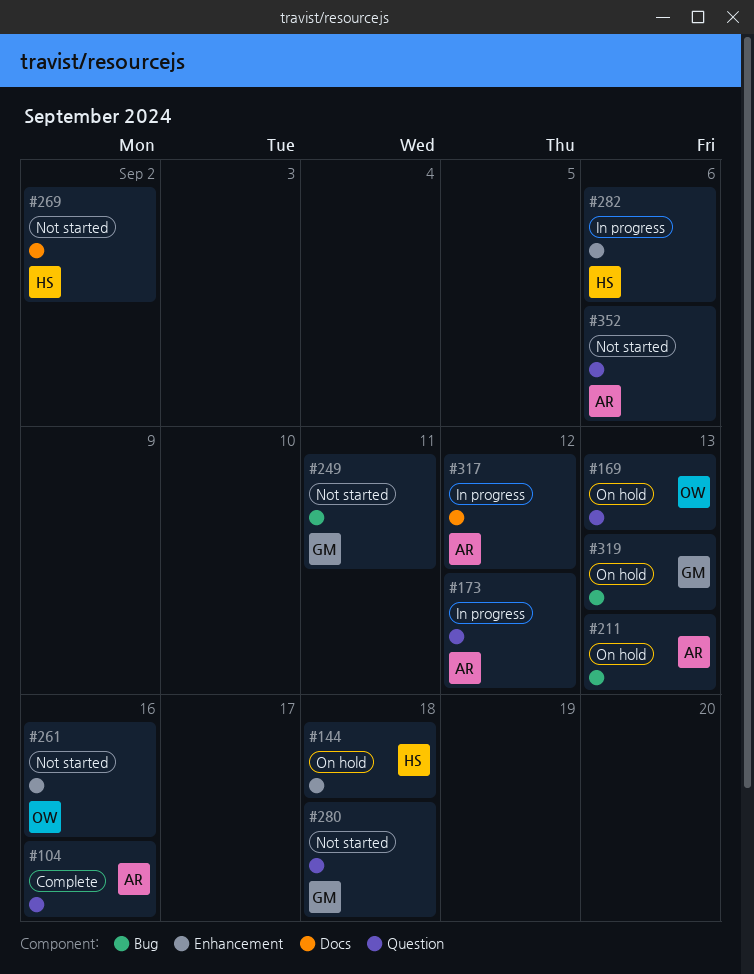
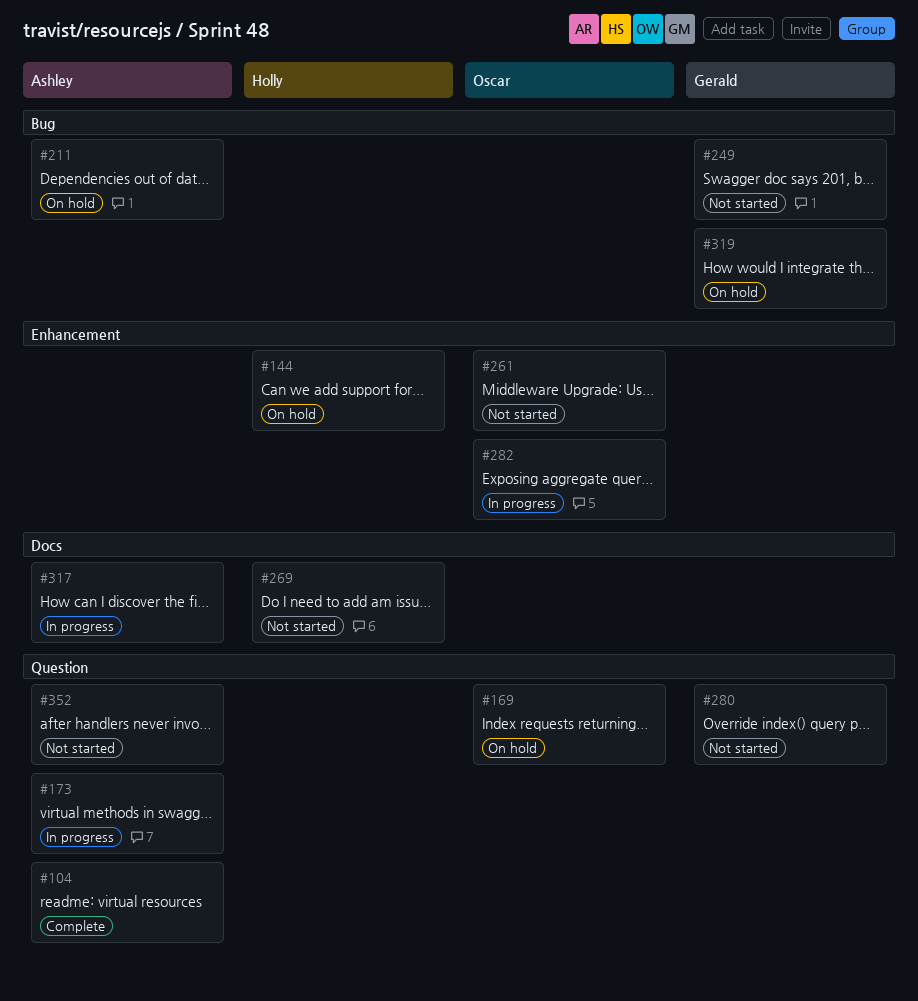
#282, owner: Holly -> Oscar

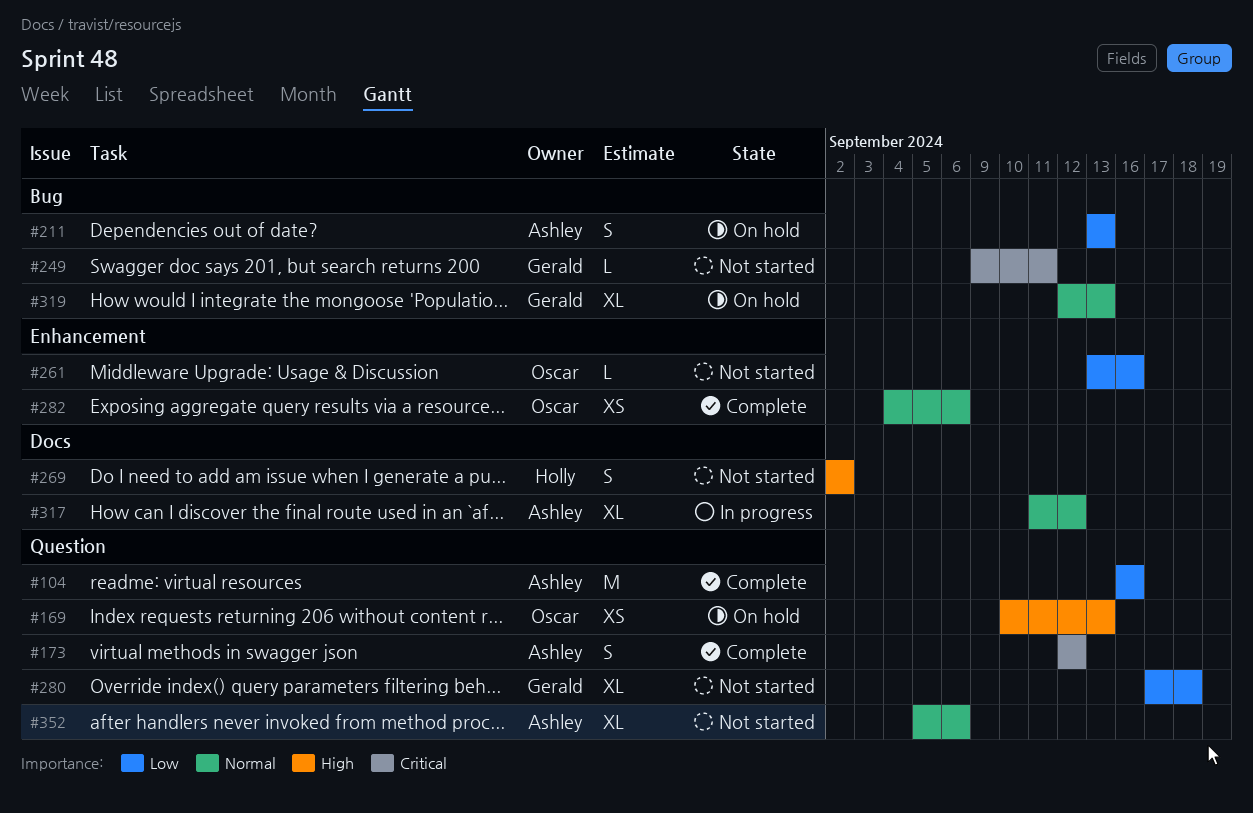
#144: present -> none
#173, status: In progress -> Complete
#282, status: In progress -> Complete

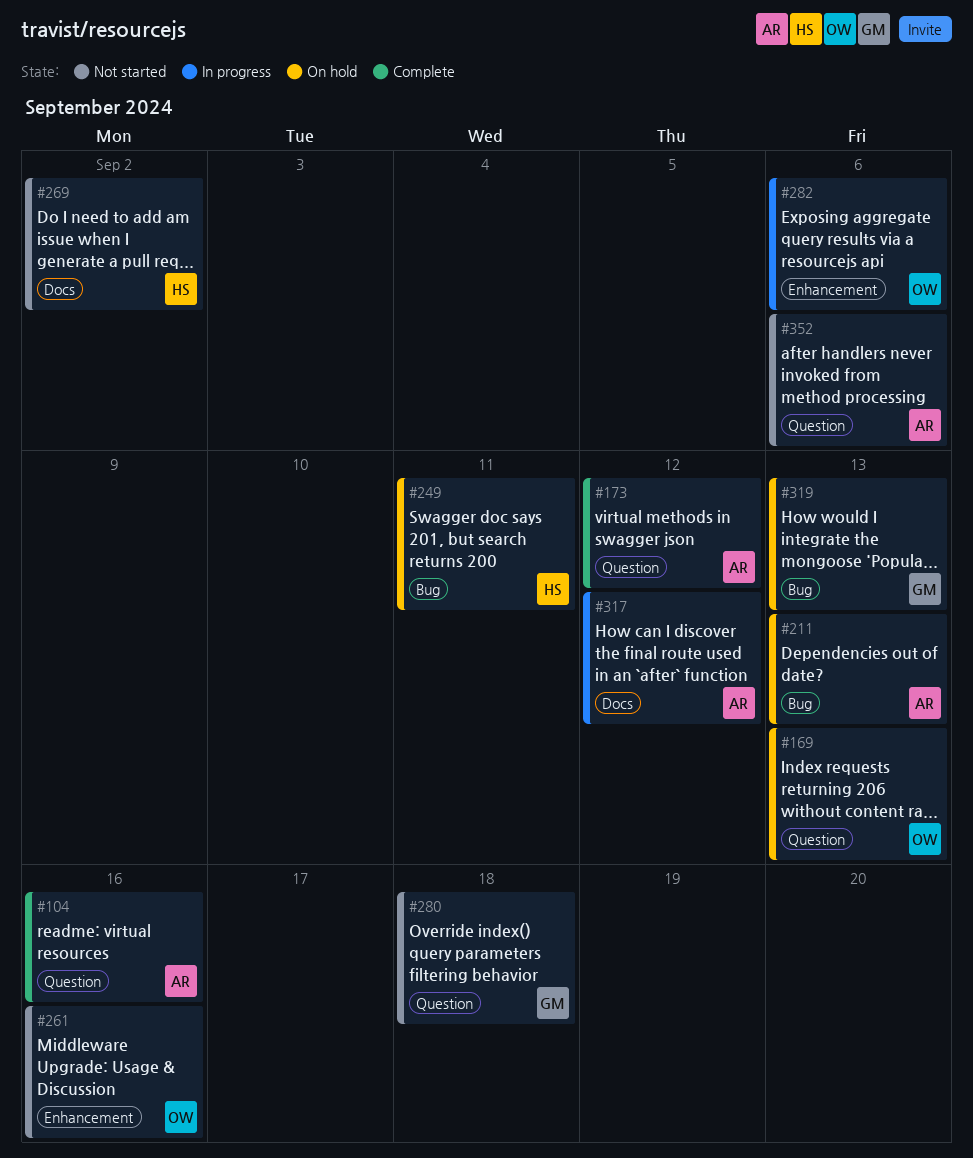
#249, status: Not started -> On hold
#249, owner: Gerald -> Holly
#282, status: Complete -> In progress

